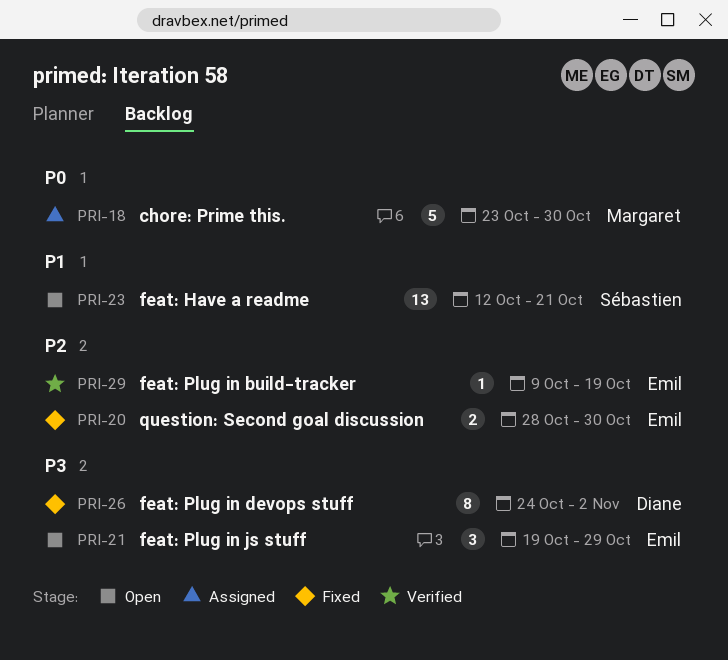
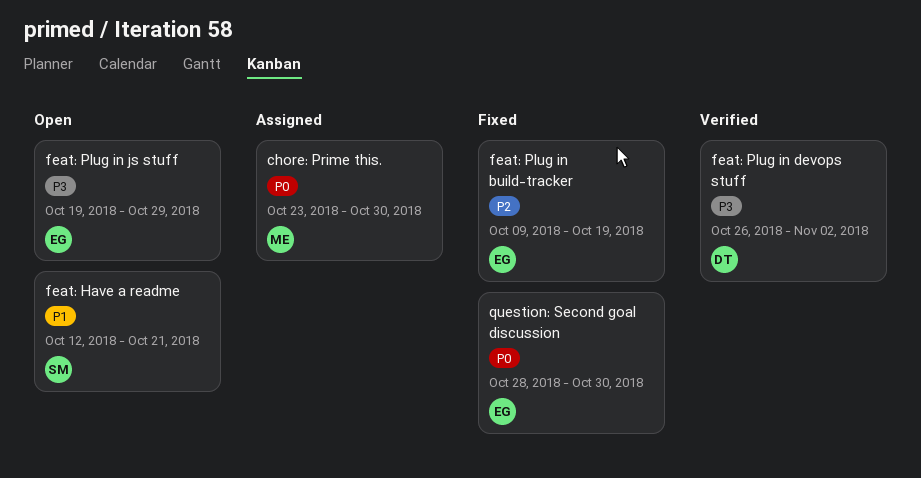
feat: Plug in build-tracker, status: Verified -> Fixed
feat: Plug in devops stuff, status: Fixed -> Verified
feat: Plug in devops stuff, start: Oct 24 -> Oct 26
question: Second goal discussion, priority: P2 -> P0

